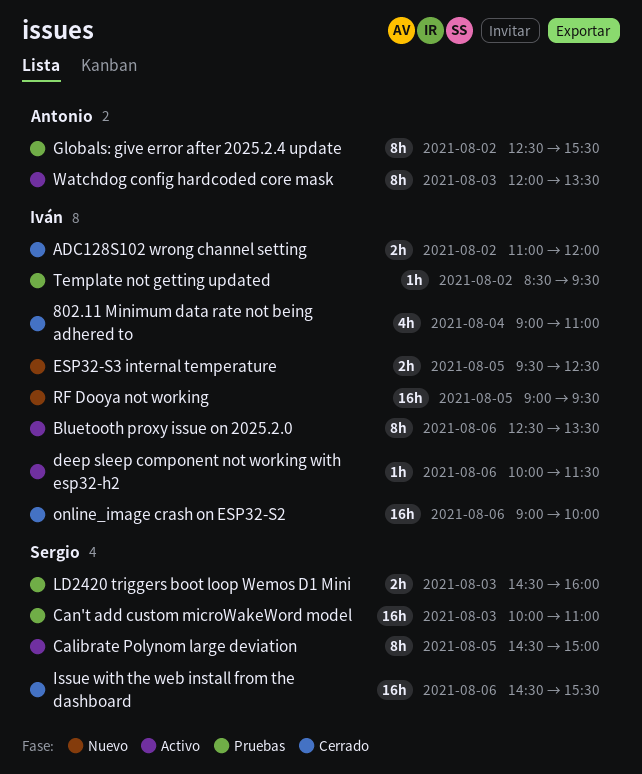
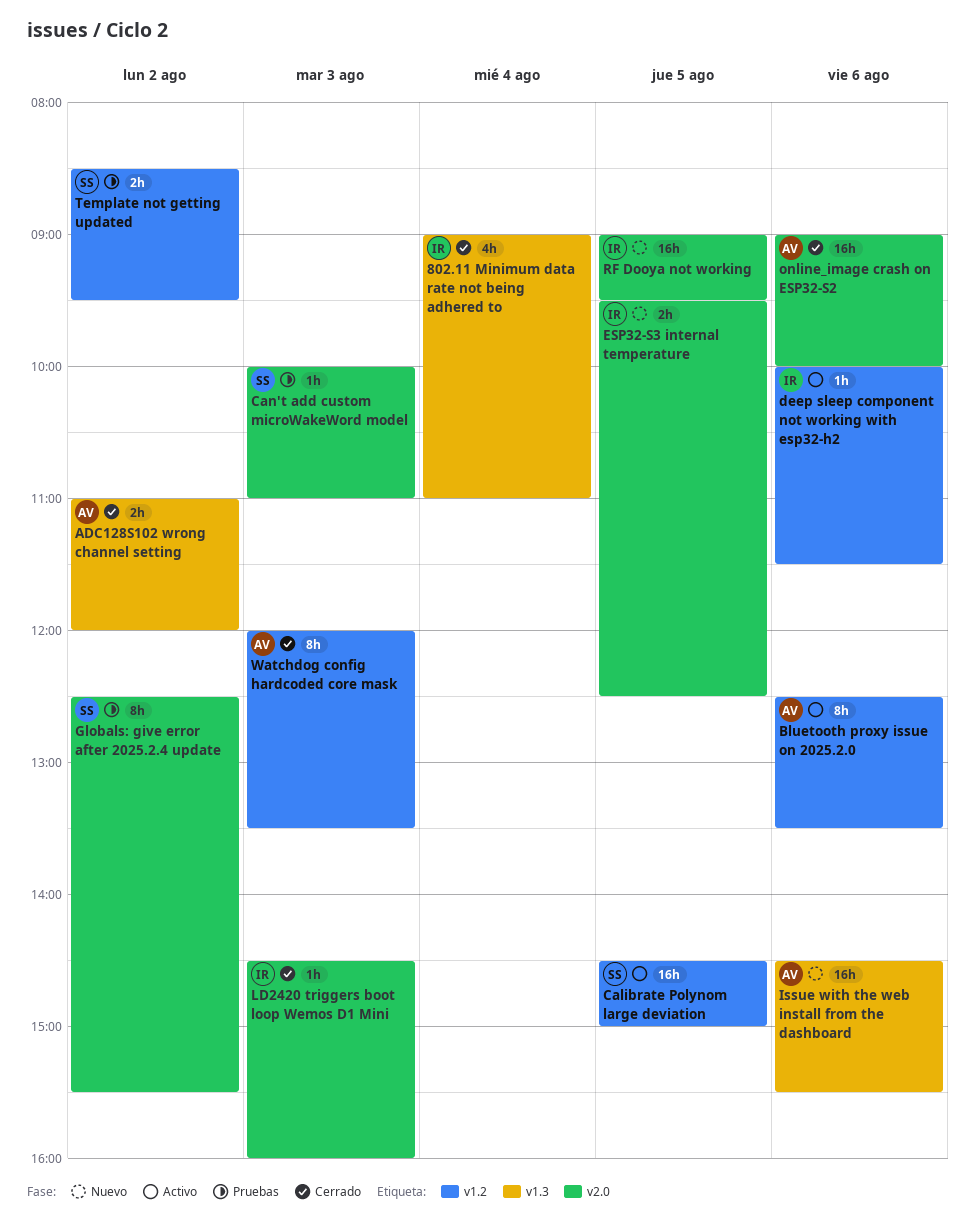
ADC128S102 wrong channel setting, owner: Iván -> Antonio
Bluetooth proxy issue on 2025.2.0, owner: Iván -> Antonio
Calibrate Polynom large deviation, estimate: 8h -> 16h
Can't add custom microWakeWord model, estimate: 16h -> 1h
Globals: give error after 2025.2.4 update, owner: Antonio -> Sergio
Issue with the web install from the dashboard, status: Cerrado -> Nuevo
Issue with the web install from the dashboard, owner: Sergio -> Antonio
LD2420 triggers boot loop Wemos D1 Mini, status: Pruebas -> Cerrado
LD2420 triggers boot loop Wemos D1 Mini, owner: Sergio -> Iván
LD2420 triggers boot loop Wemos D1 Mini, estimate: 2h -> 1h
online_image crash on ESP32-S2, owner: Iván -> Antonio
Template not getting updated, owner: Iván -> Sergio
Template not getting updated, estimate: 1h -> 2h
Watchdog config hardcoded core mask, status: Activo -> Cerrado

